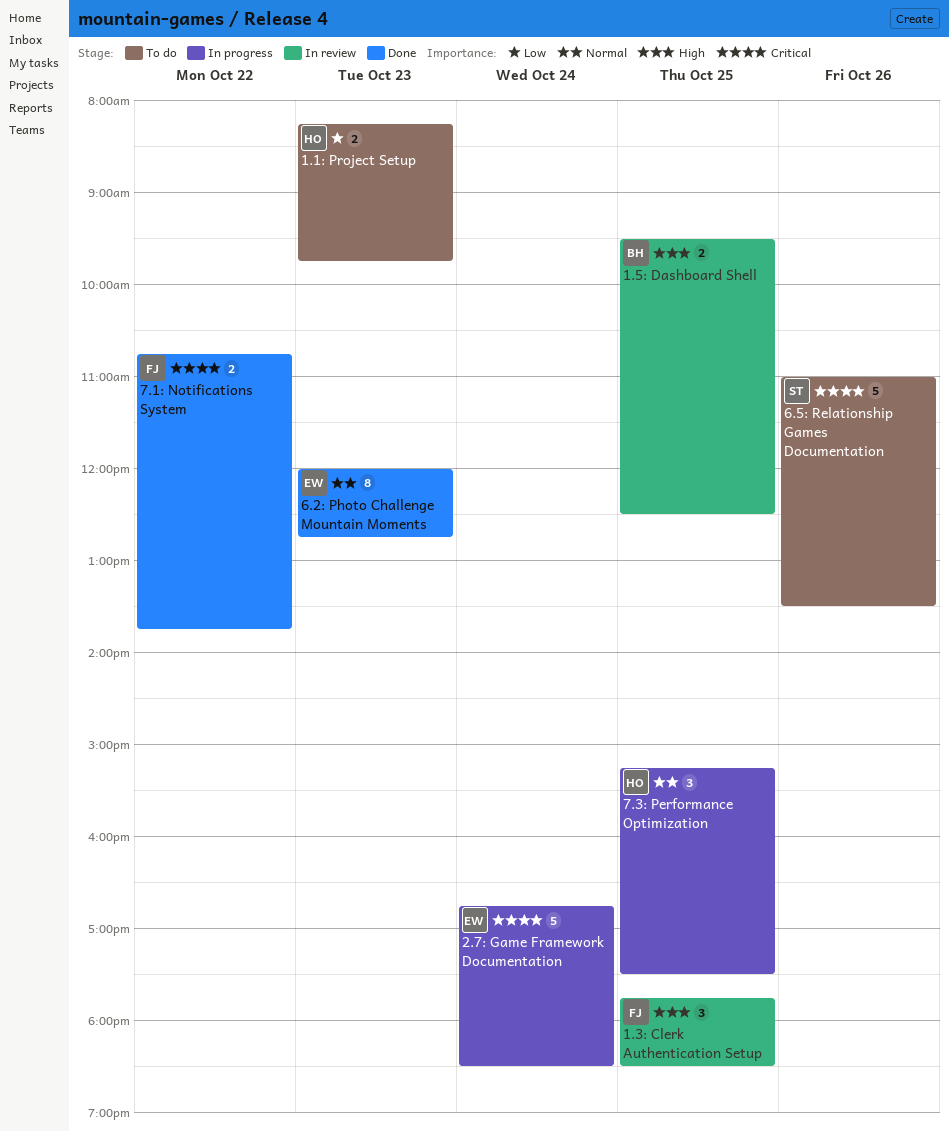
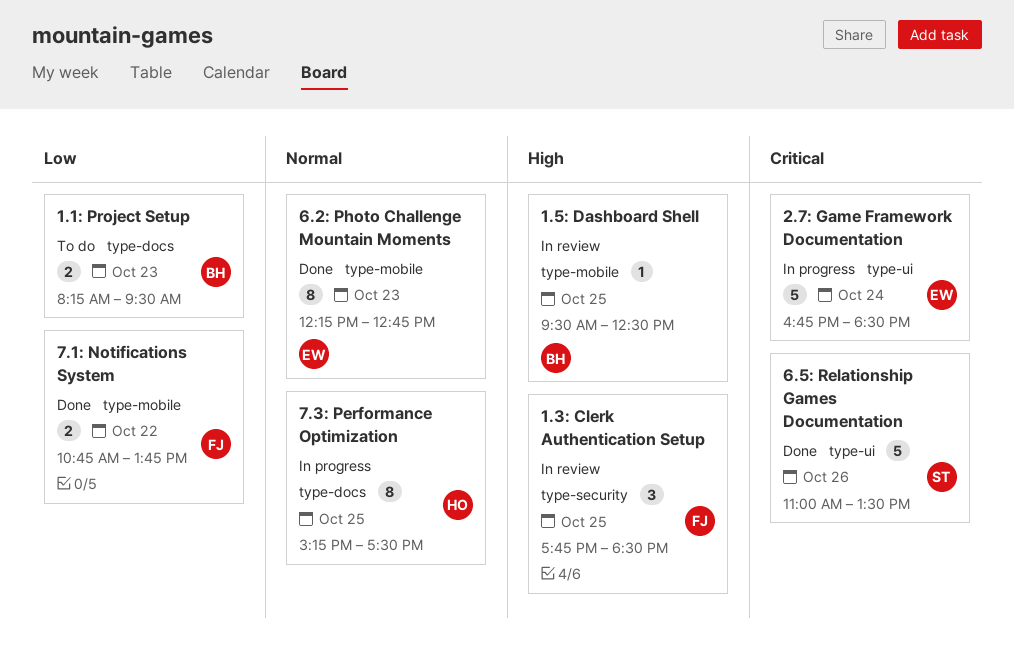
1.1: Project Setup, owner: HO -> BH
1.1: Project Setup, ends: 09:45 -> 09:30
1.5: Dashboard Shell, estimate: 2 -> 1
6.2: Photo Challenge Mountain Moments, begins: 12:00 -> 12:15
6.5: Relationship Games Documentation, status: To do -> Done
7.1: Notifications System, priority: Critical -> Low
7.3: Performance Optimization, estimate: 3 -> 8

